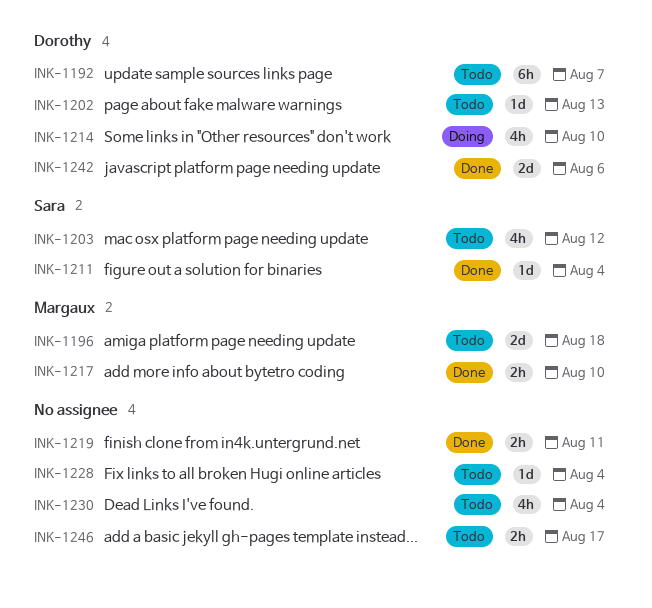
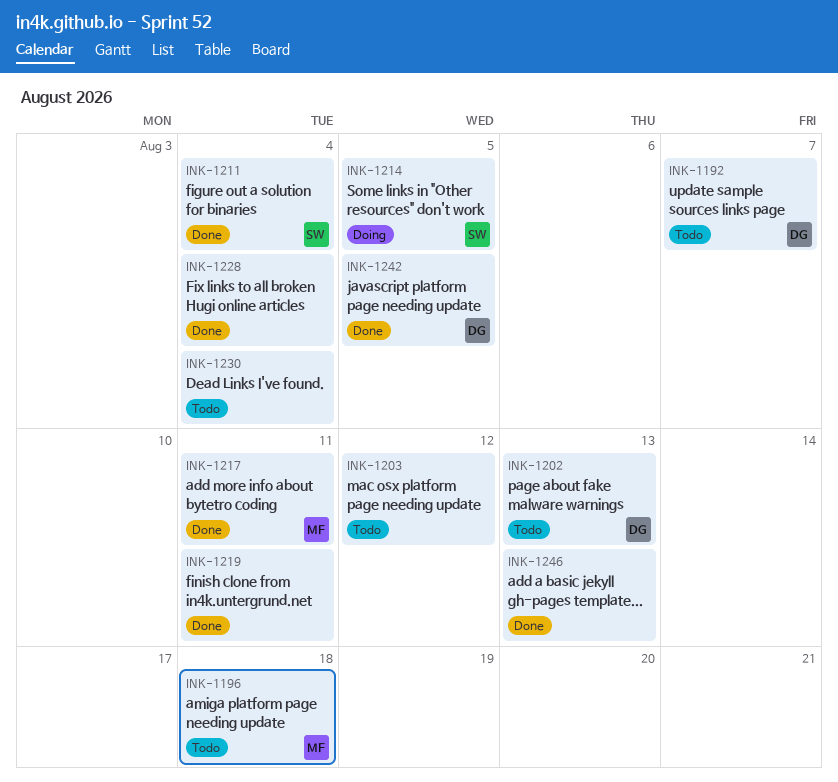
INK-1203, owner: Sara -> none
INK-1214, owner: Dorothy -> Sara
INK-1214, due: Aug 10 -> Aug 5
INK-1217, due: Aug 10 -> Aug 11
INK-1228, status: Todo -> Done
INK-1242, due: Aug 6 -> Aug 5
INK-1246, status: Todo -> Done
INK-1246, due: Aug 17 -> Aug 13

